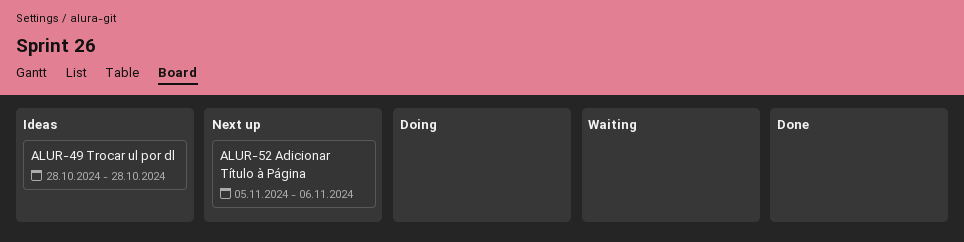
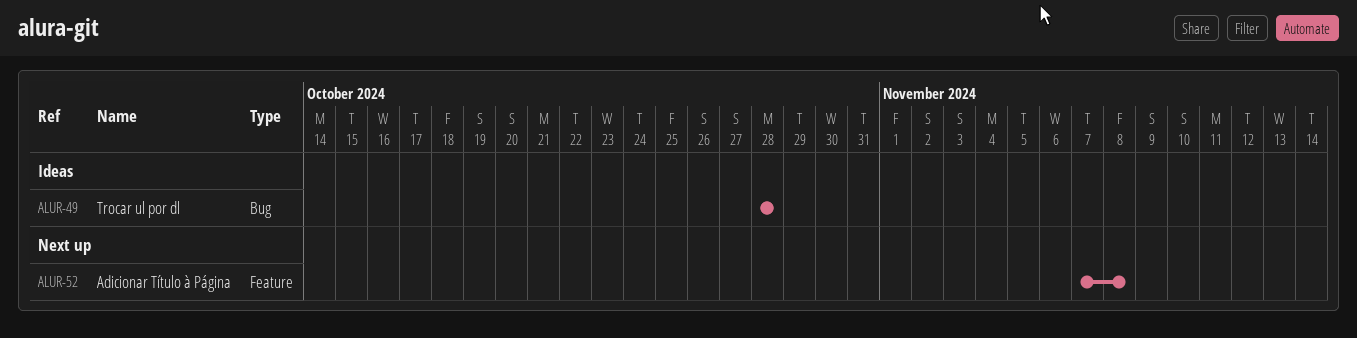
ALUR-52, start: Nov 5 -> Nov 7
ALUR-52, due: Nov 6 -> Nov 8

